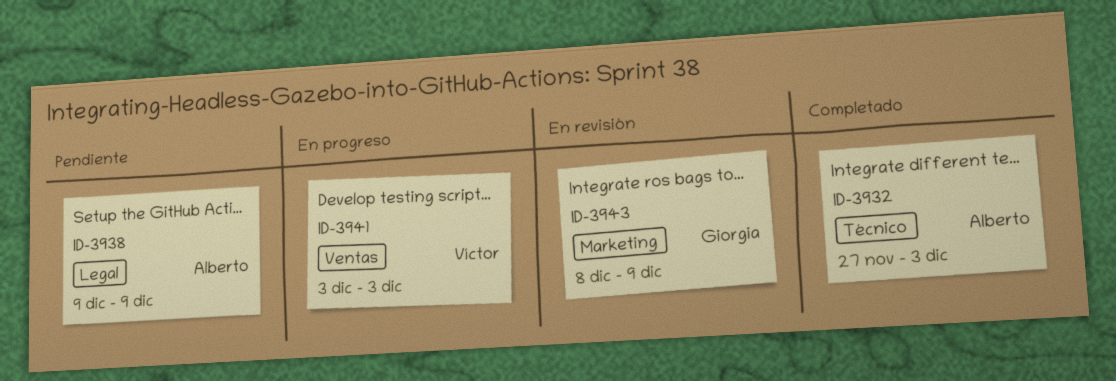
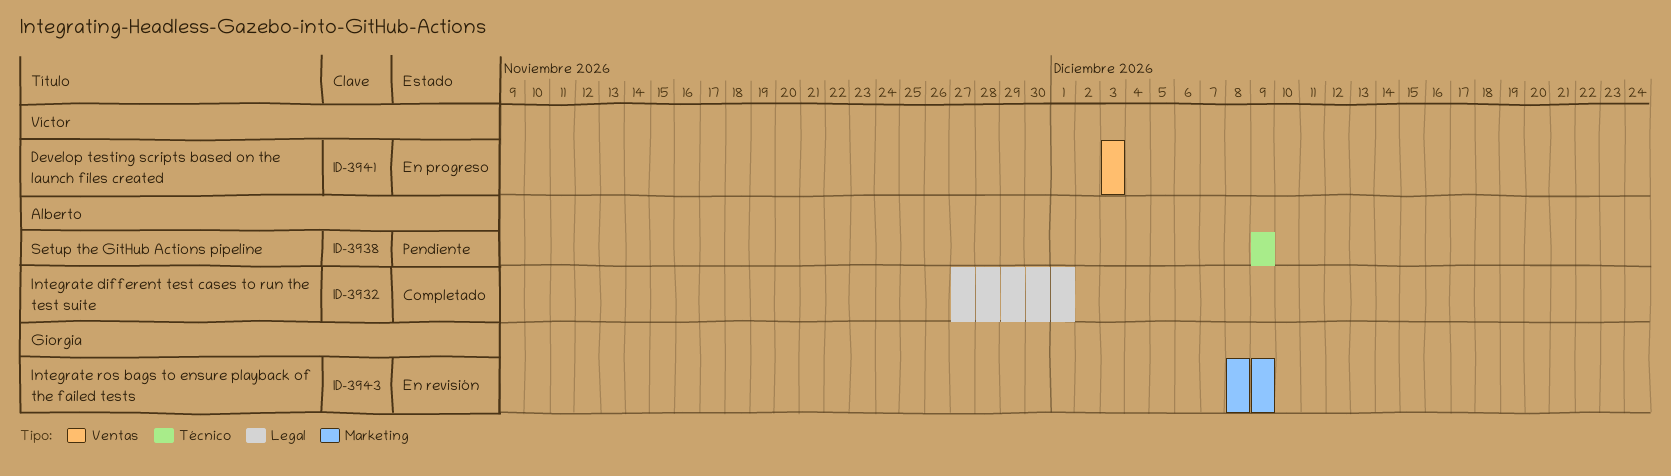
ID-3932, label: Técnico -> Legal
ID-3932, due: Dec 3 -> Dec 1
ID-3938, label: Legal -> Técnico

